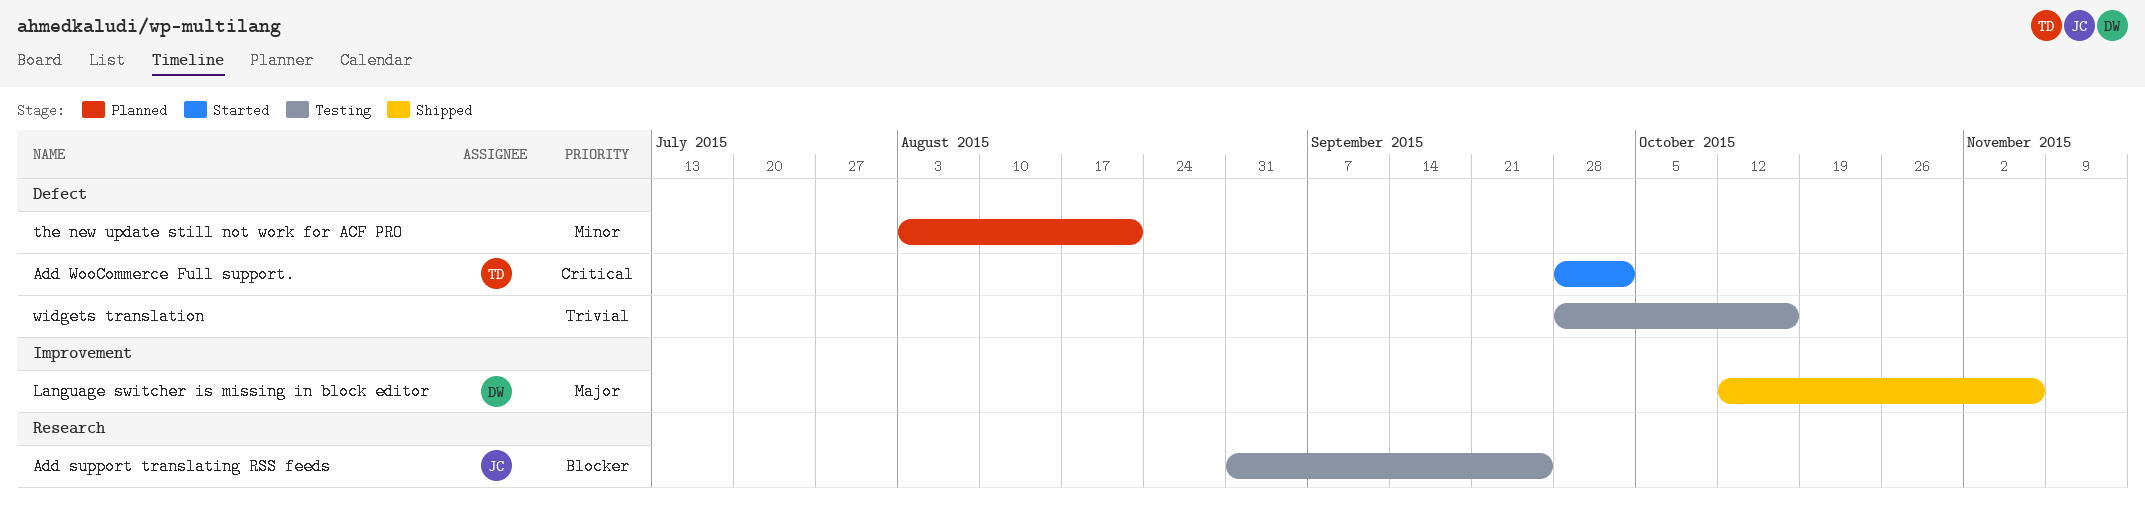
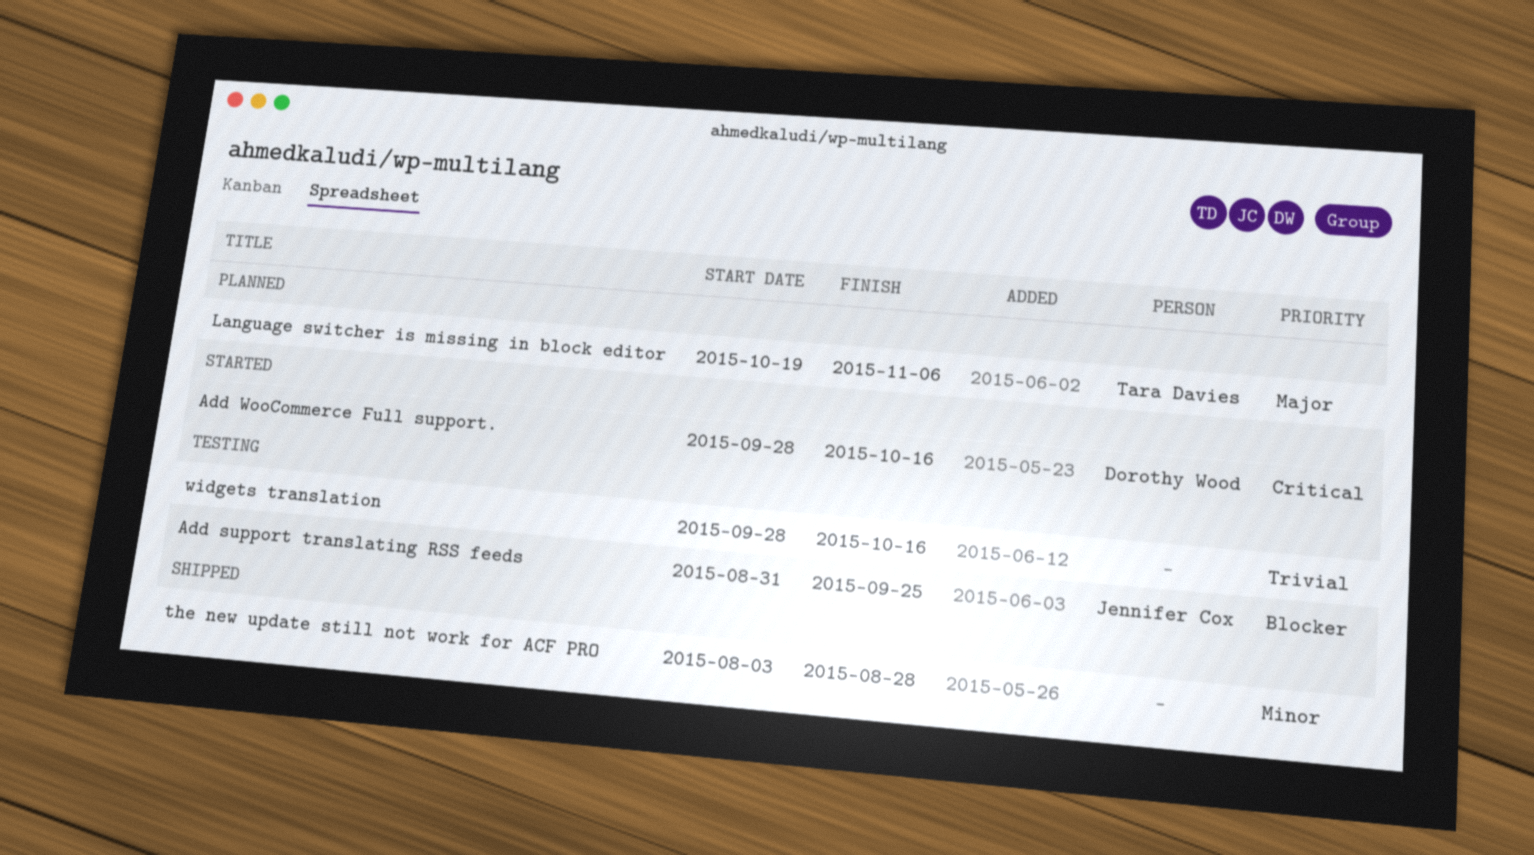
Add WooCommerce Full support., owner: Tara Davies -> Dorothy Wood
Add WooCommerce Full support., due: Oct 2 -> Oct 16
Language switcher is missing in block editor, status: Shipped -> Planned
Language switcher is missing in block editor, owner: Dorothy Wood -> Tara Davies
Language switcher is missing in block editor, start: Oct 12 -> Oct 19
the new update still not work for ACF PRO, status: Planned -> Shipped
the new update still not work for ACF PRO, due: Aug 21 -> Aug 28

